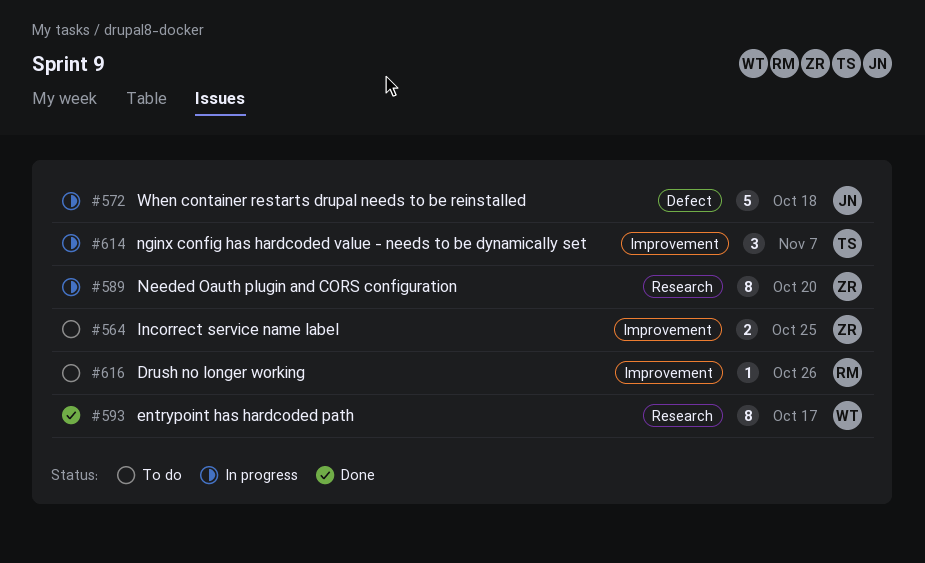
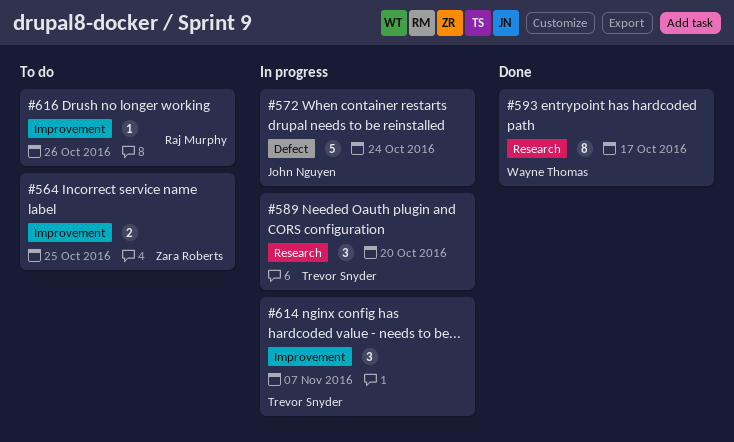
#572, due: Oct 18 -> Oct 24
#589, owner: Zara Roberts -> Trevor Snyder
#589, estimate: 8 -> 3

